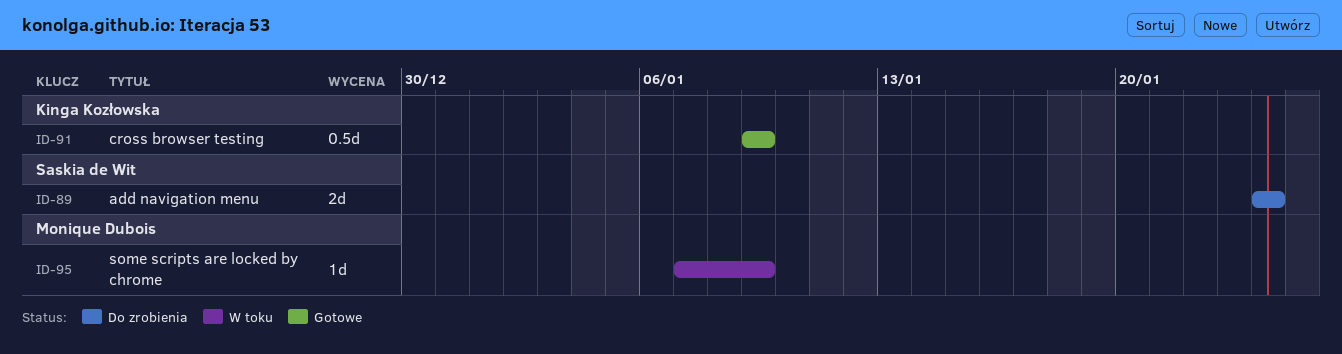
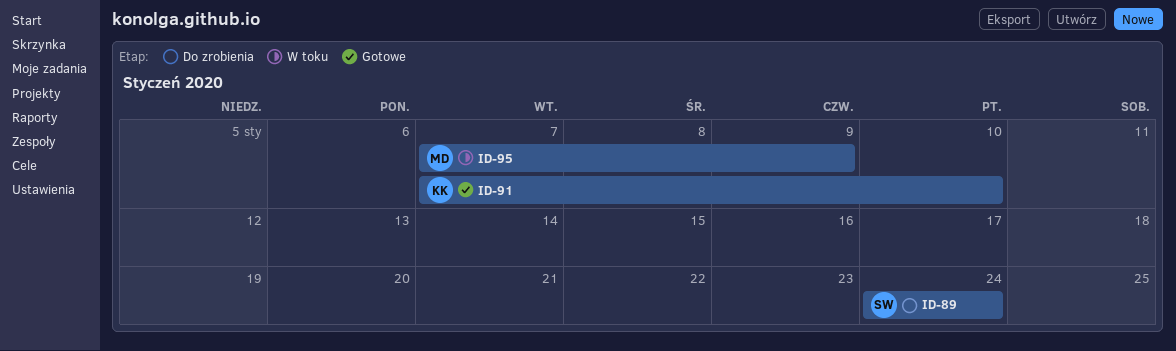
ID-91, start: Jan 9 -> Jan 7
ID-91, due: Jan 9 -> Jan 10

